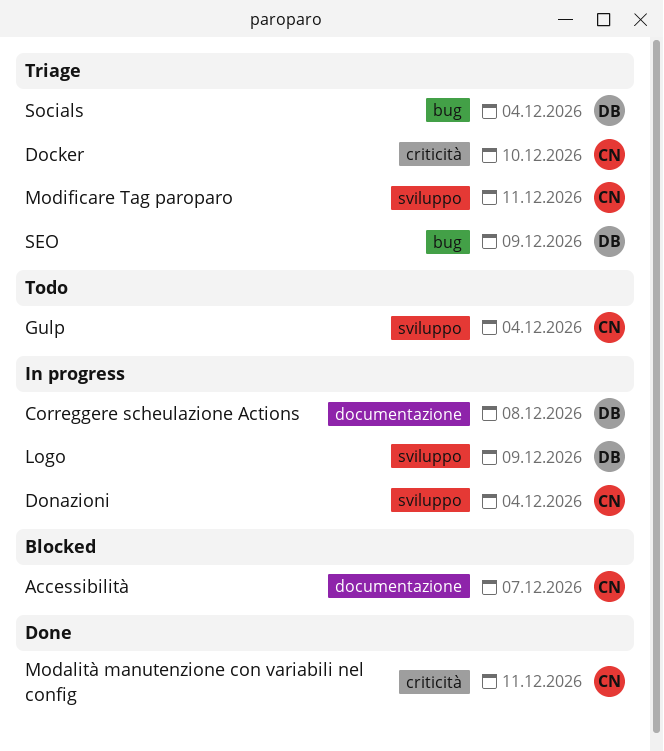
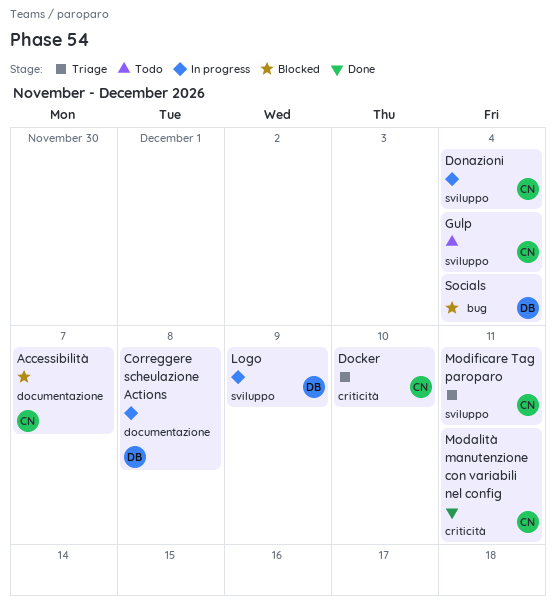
SEO: present -> none
Socials, status: Triage -> Blocked

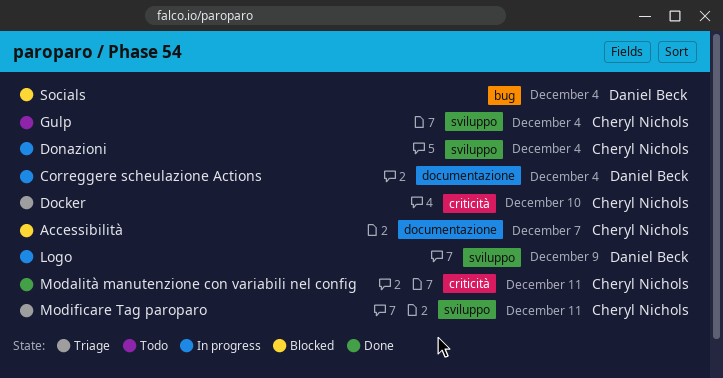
Correggere scheulazione Actions, due: Dec 8 -> Dec 4

